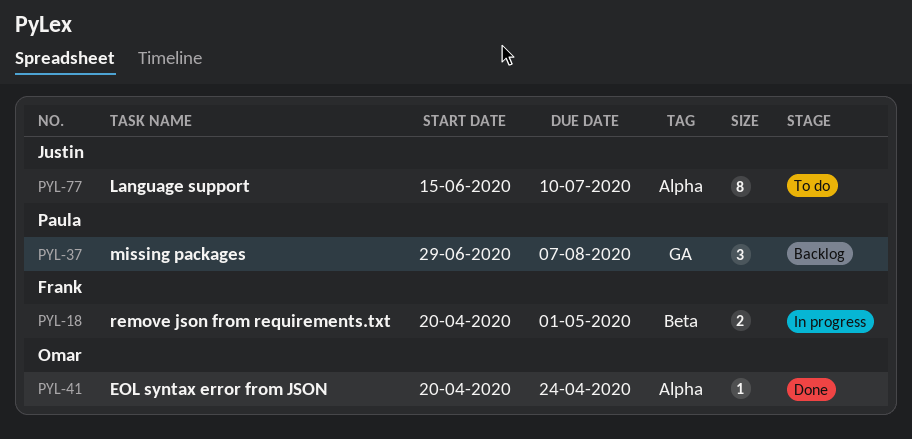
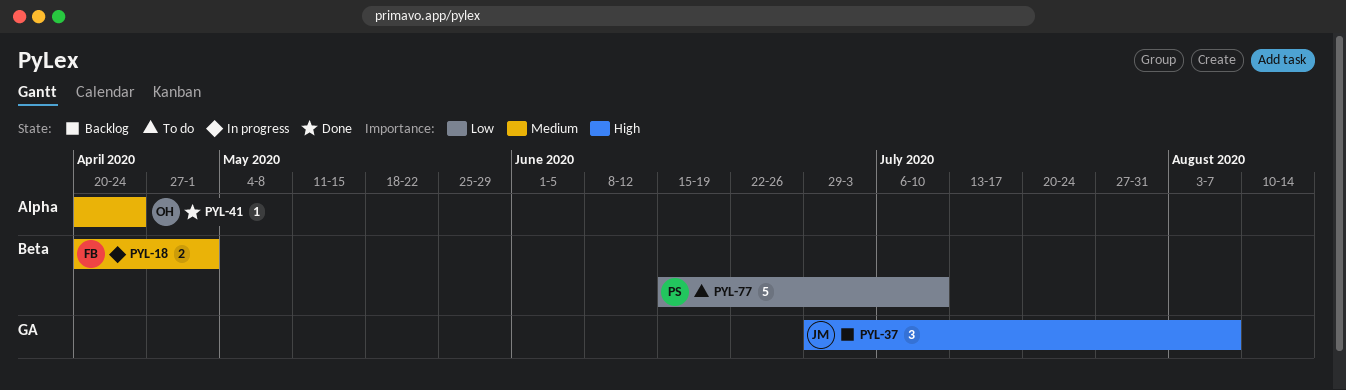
PYL-37, owner: Paula -> Justin
PYL-77, owner: Justin -> Paula
PYL-77, label: Alpha -> Beta
PYL-77, estimate: 8 -> 5

